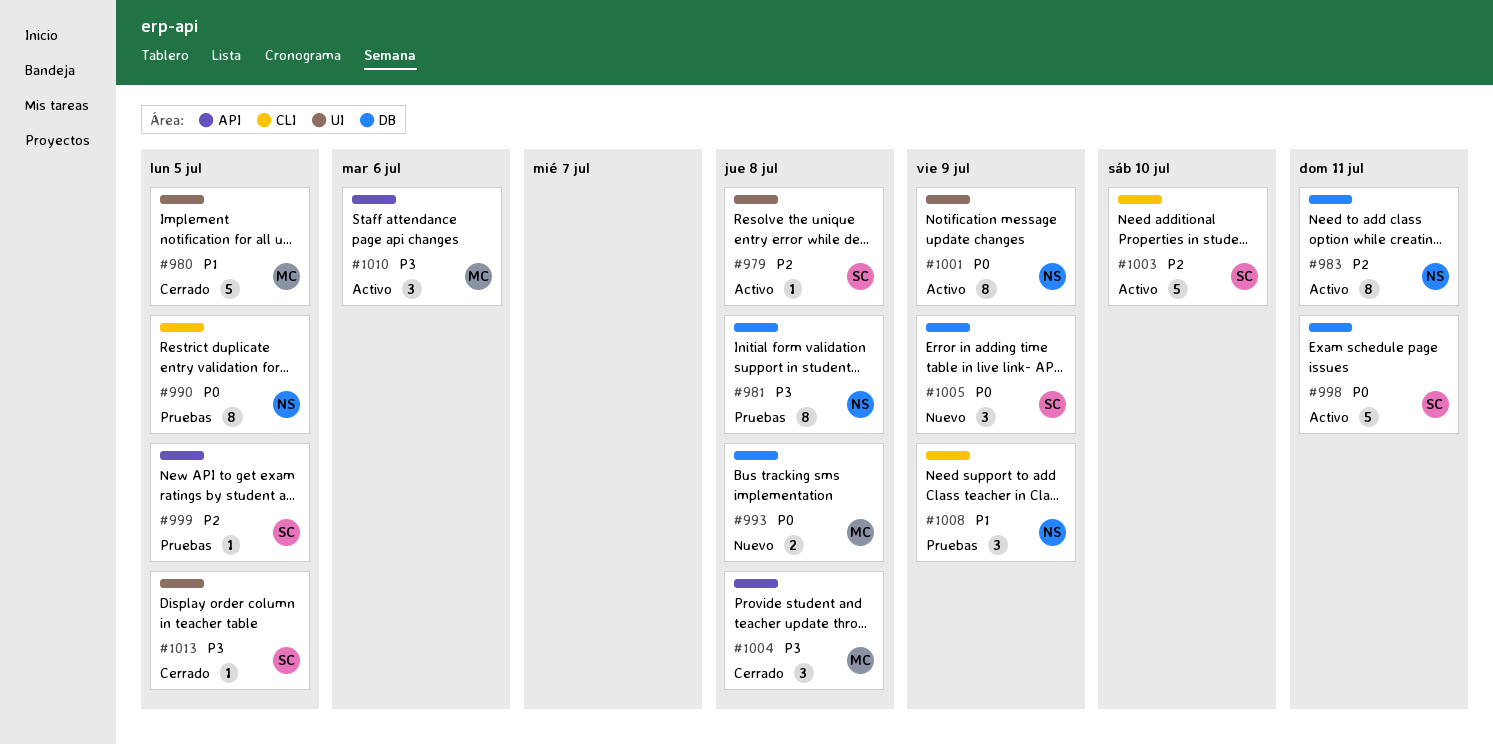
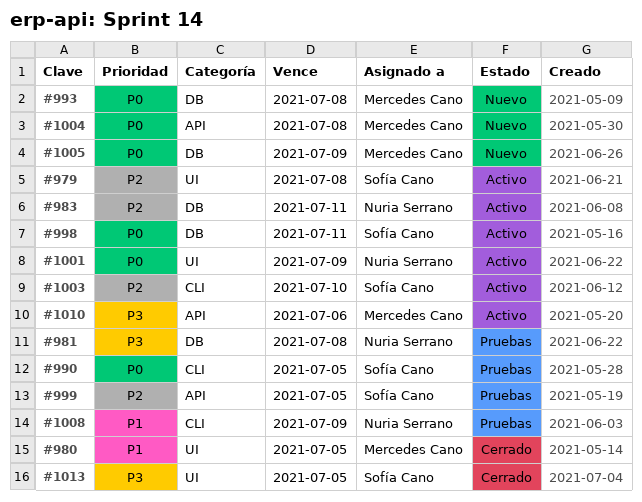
#990, owner: Nuria Serrano -> Sofía Cano
#1004, status: Cerrado -> Nuevo
#1004, priority: P3 -> P0
#1005, owner: Sofía Cano -> Mercedes Cano

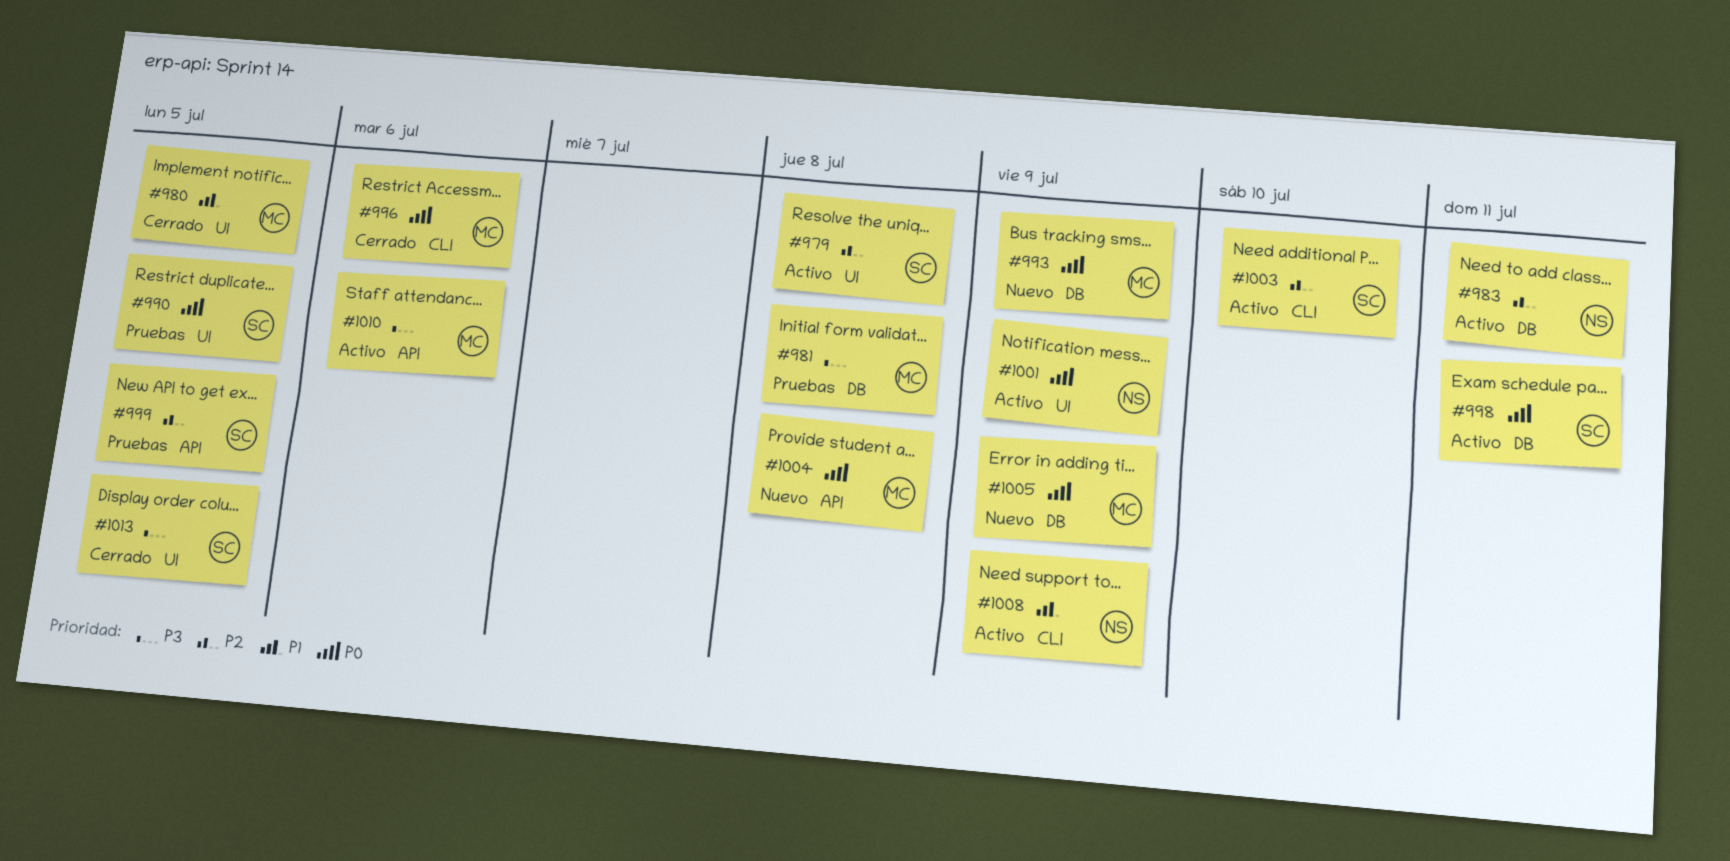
#981, owner: Nuria Serrano -> Mercedes Cano
#990, label: CLI -> UI
#993, due: Jul 8 -> Jul 9
#996: none -> present
#1008, status: Pruebas -> Activo

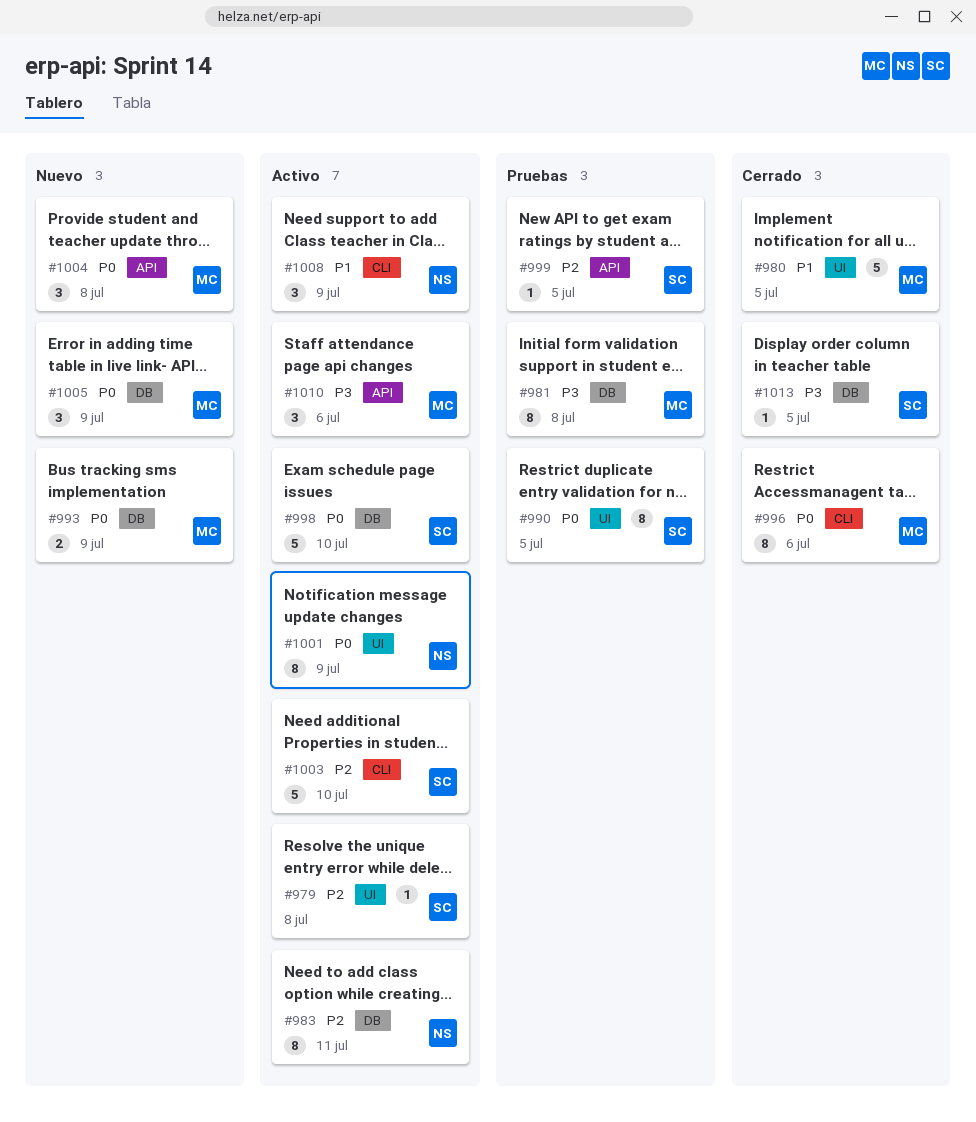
#998, due: Jul 11 -> Jul 10
#1013, label: UI -> DB

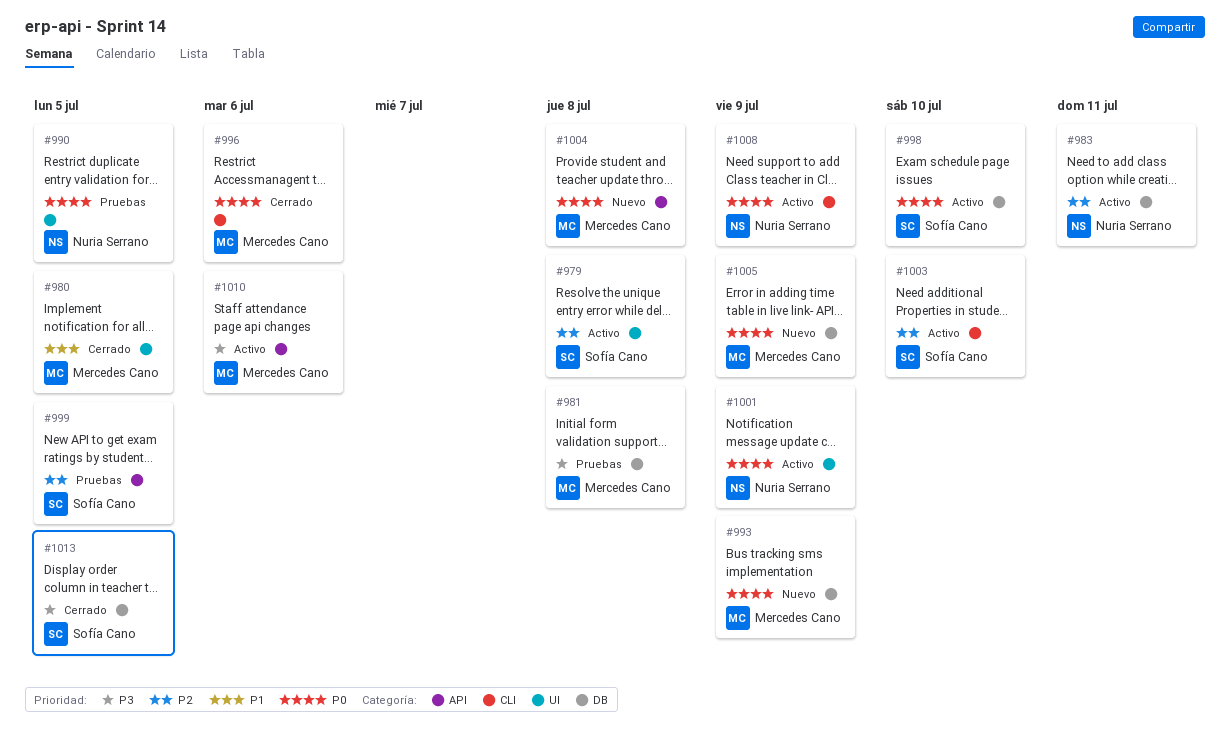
#990, owner: Sofía Cano -> Nuria Serrano
#1008, priority: P1 -> P0

